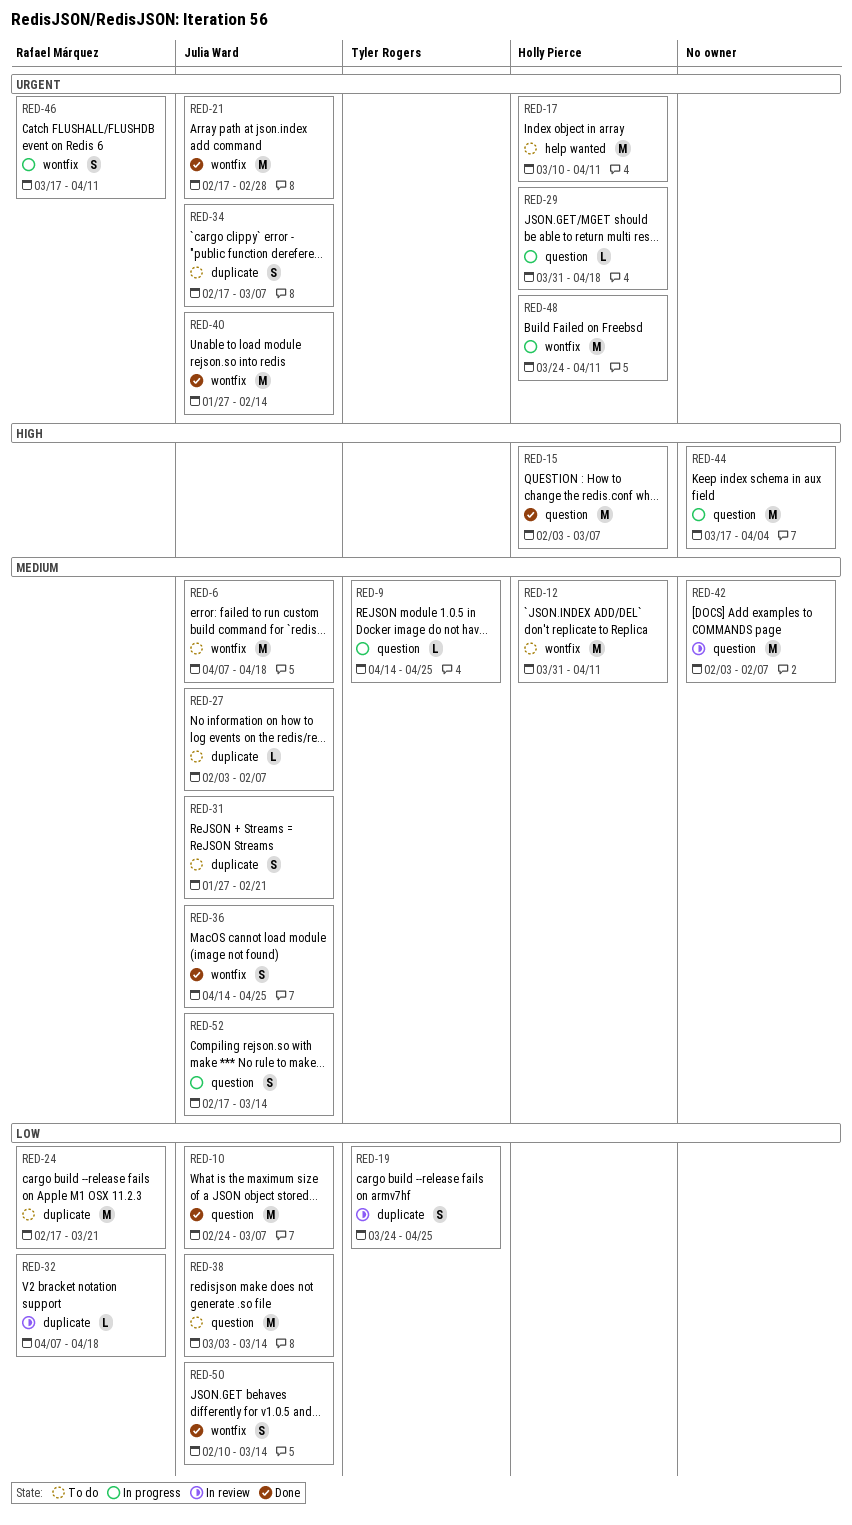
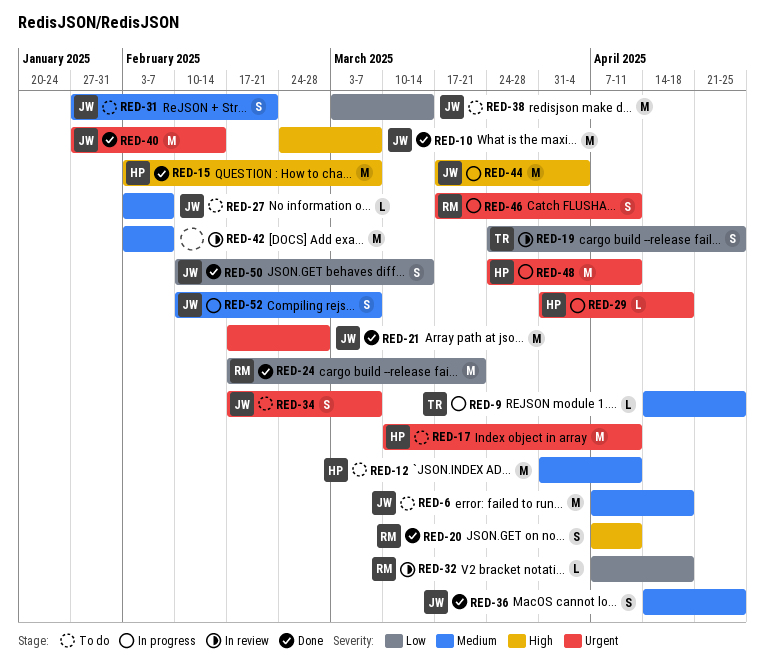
RED-10, priority: Low -> High
RED-20: none -> present
RED-24, status: To do -> Done
RED-44, owner: none -> Julia Ward
RED-52, start: Feb 17 -> Feb 10
RED-52, due: Mar 14 -> Mar 7

